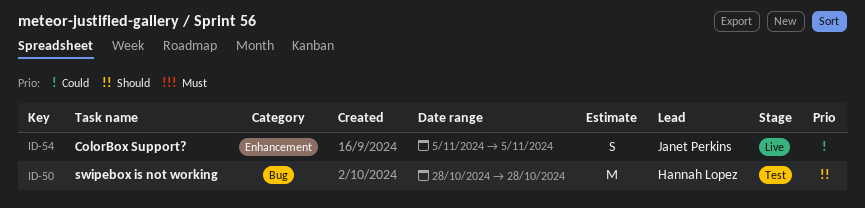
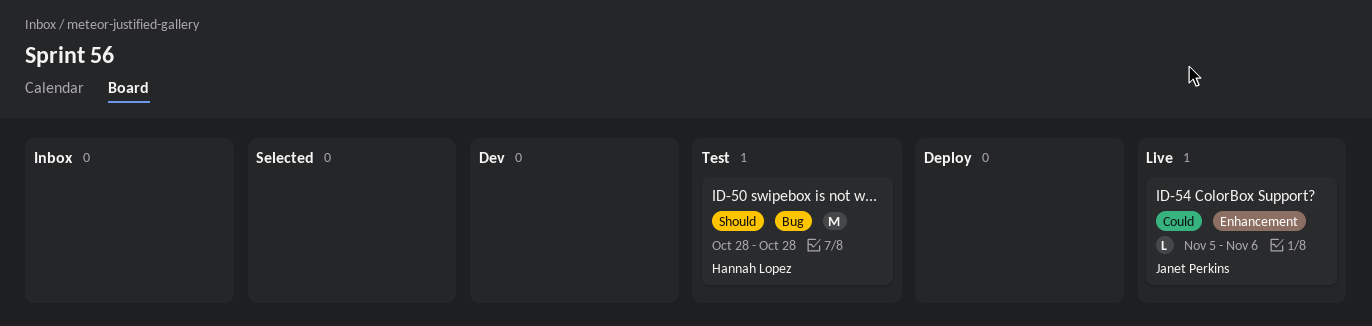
ID-54, estimate: S -> L
ID-54, due: Nov 5 -> Nov 6

